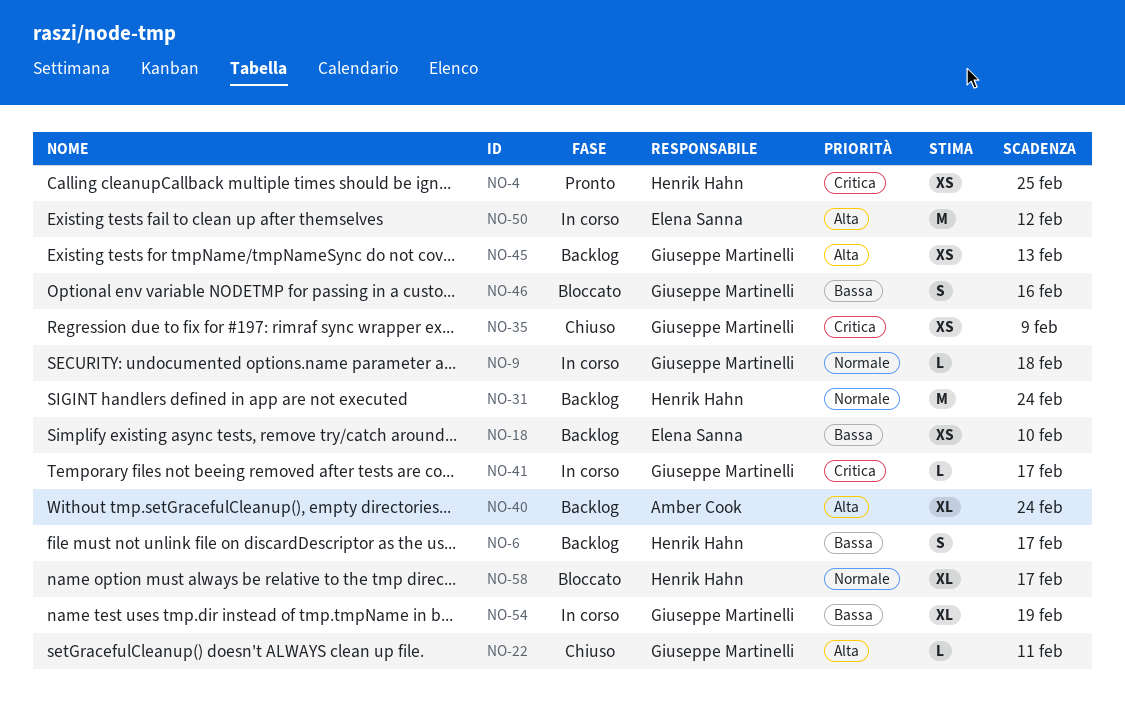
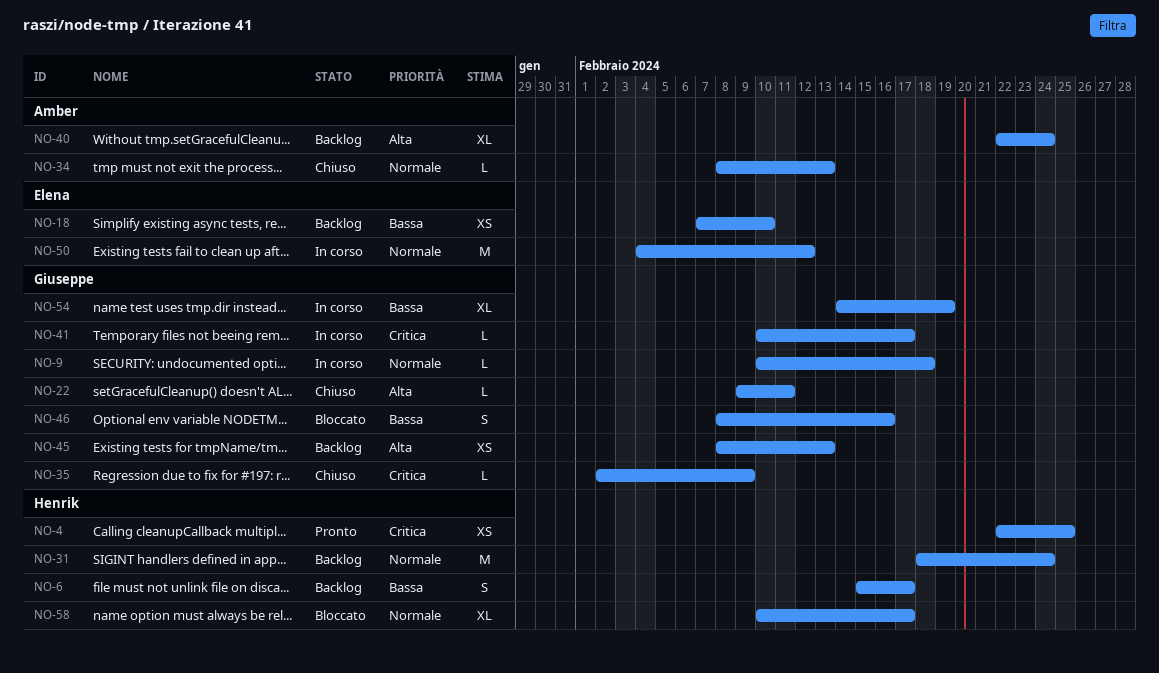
NO-34: none -> present
NO-35, estimate: XS -> L
NO-50, priority: Alta -> Normale

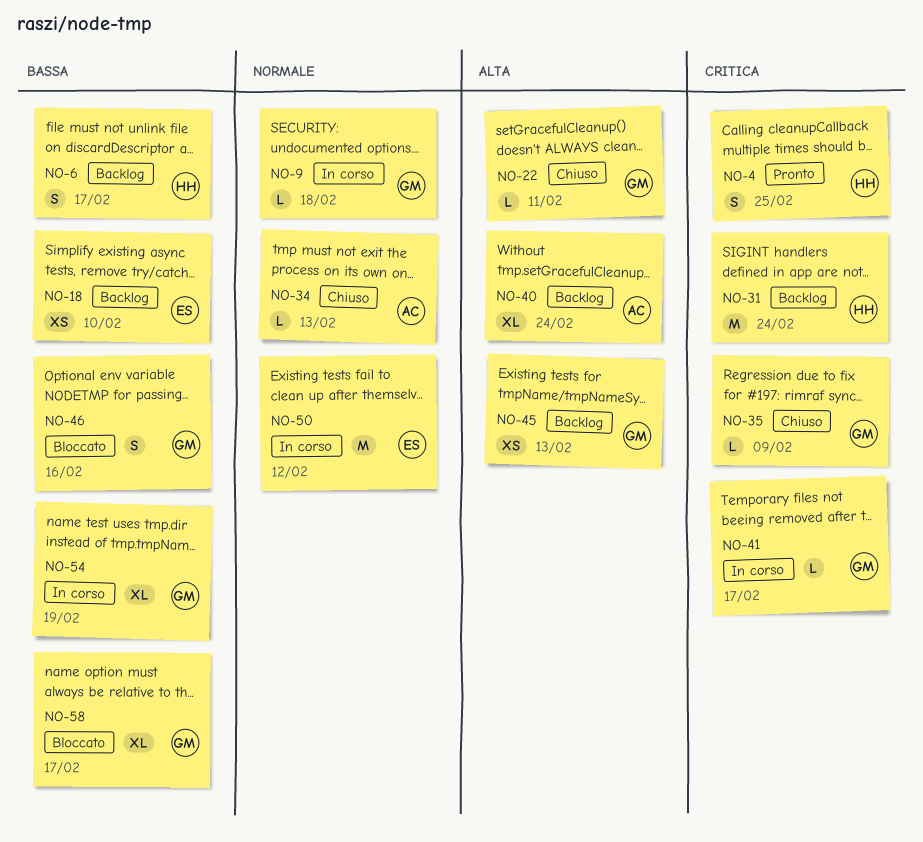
NO-4, estimate: XS -> S
NO-31, priority: Normale -> Critica
NO-58, owner: Henrik -> Giuseppe
NO-58, priority: Normale -> Bassa

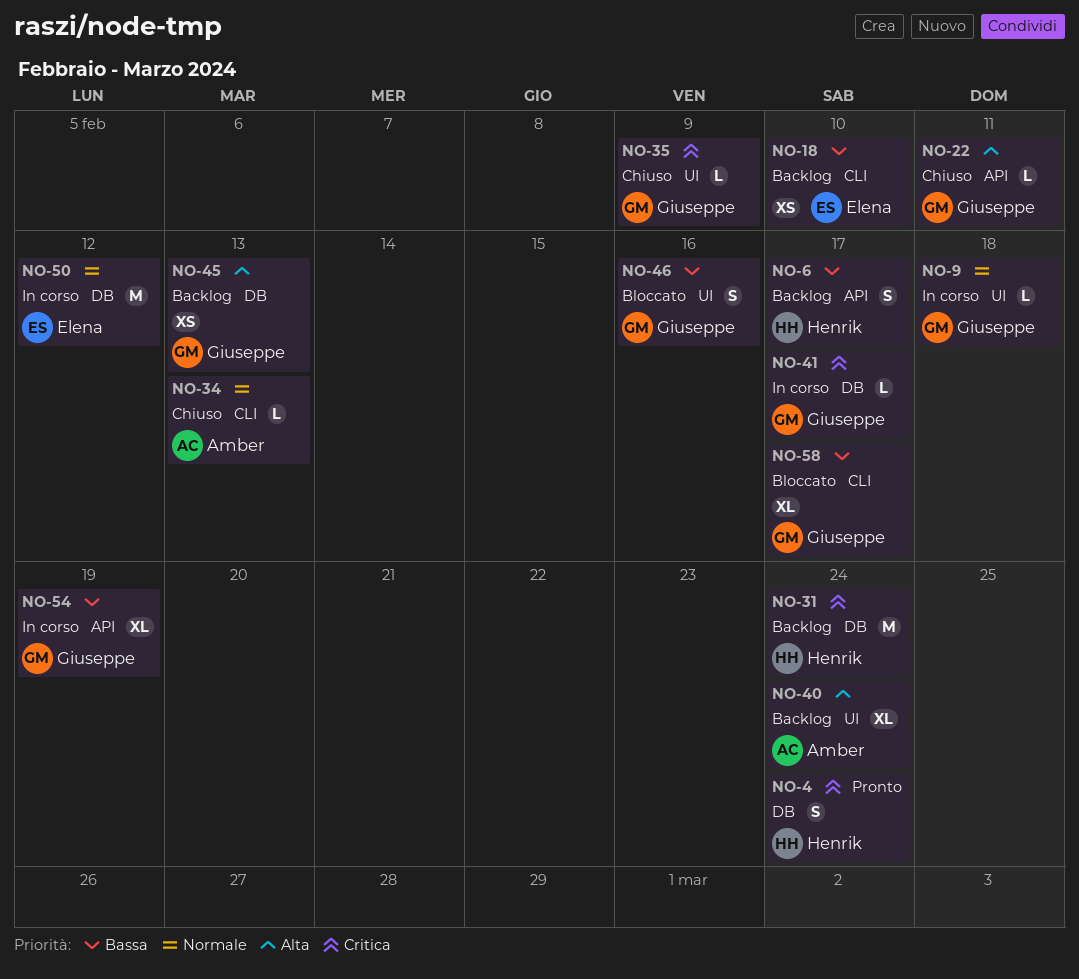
NO-4, due: Feb 25 -> Feb 24

